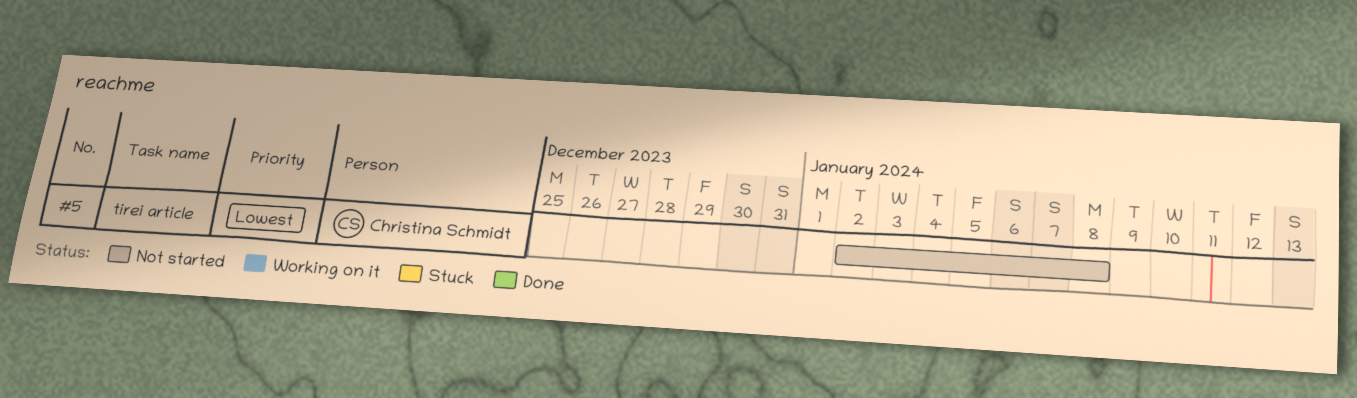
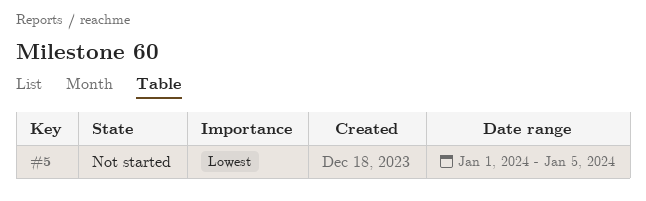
#5, start: Jan 2 -> Jan 1
#5, due: Jan 8 -> Jan 5

